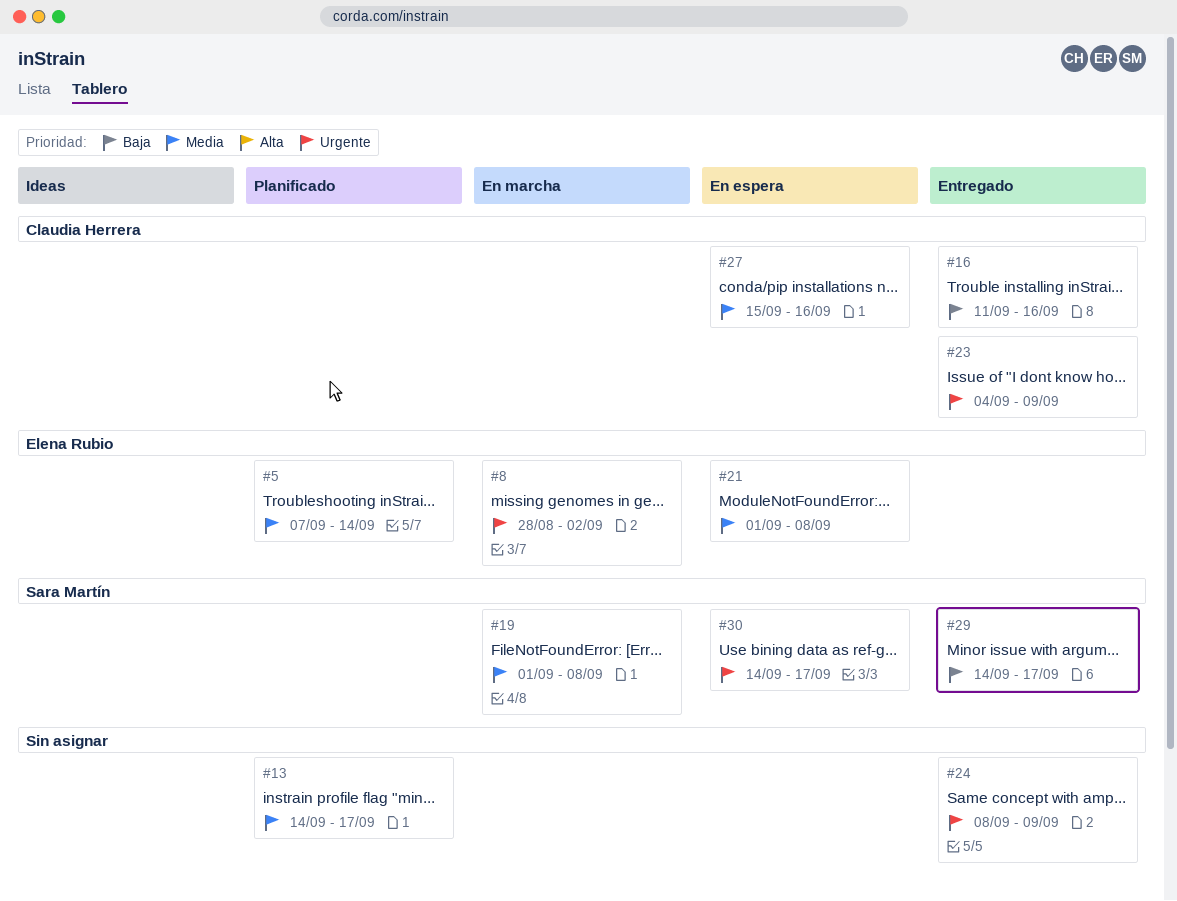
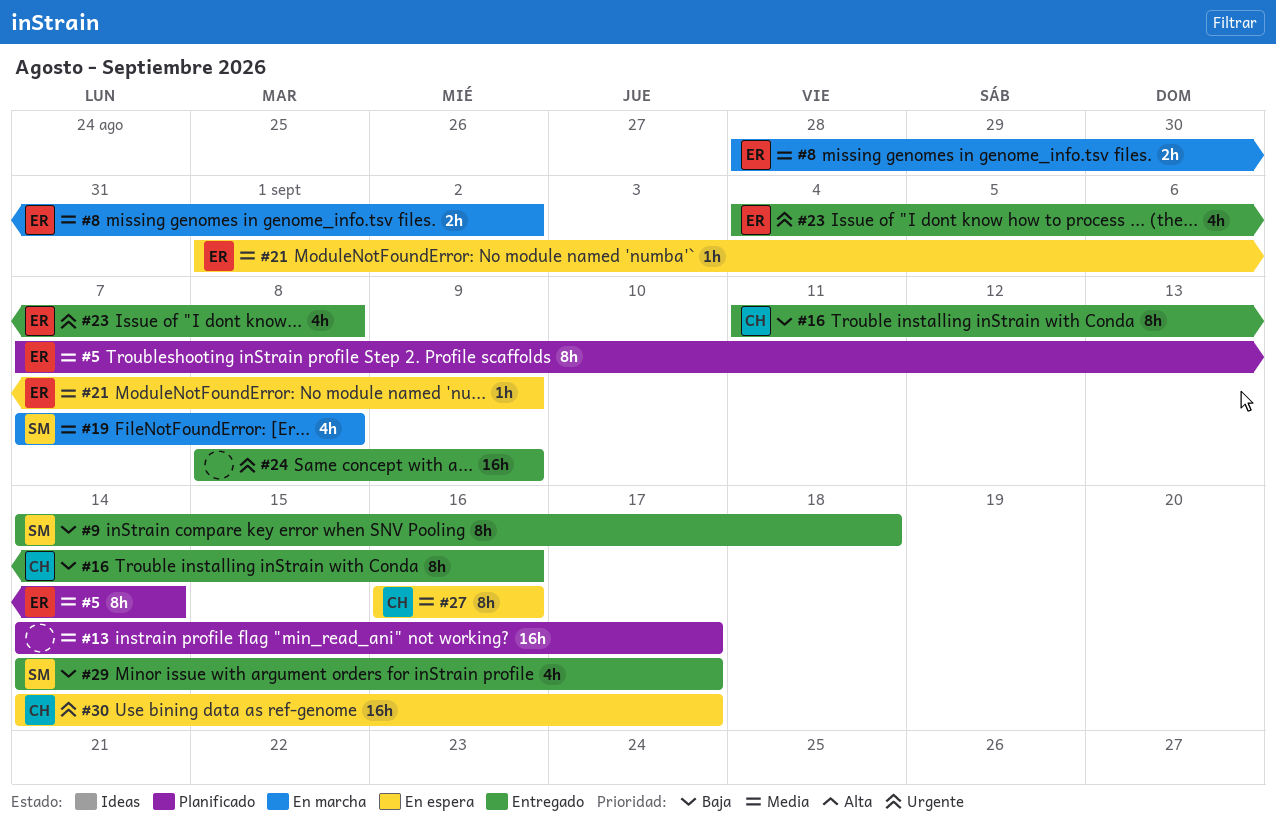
#8, priority: Urgente -> Media
#9: none -> present
#19, start: Sep 1 -> Sep 7
#21, due: Sep 8 -> Sep 9
#23, owner: Claudia Herrera -> Elena Rubio
#23, due: Sep 9 -> Sep 8
#27, start: Sep 15 -> Sep 16
#30, owner: Sara Martín -> Claudia Herrera

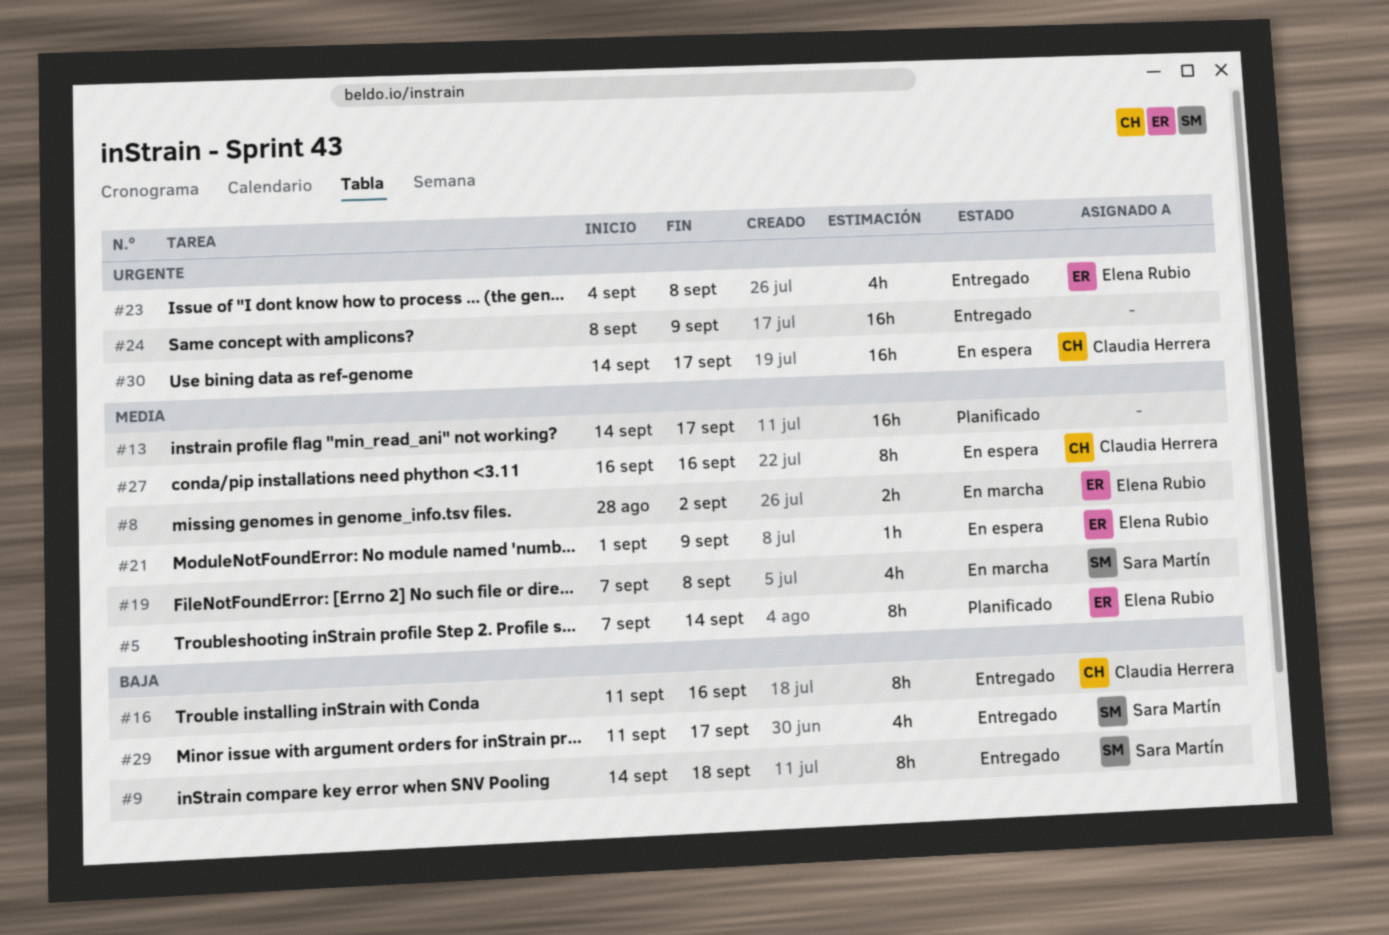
#29, start: Sep 14 -> Sep 11

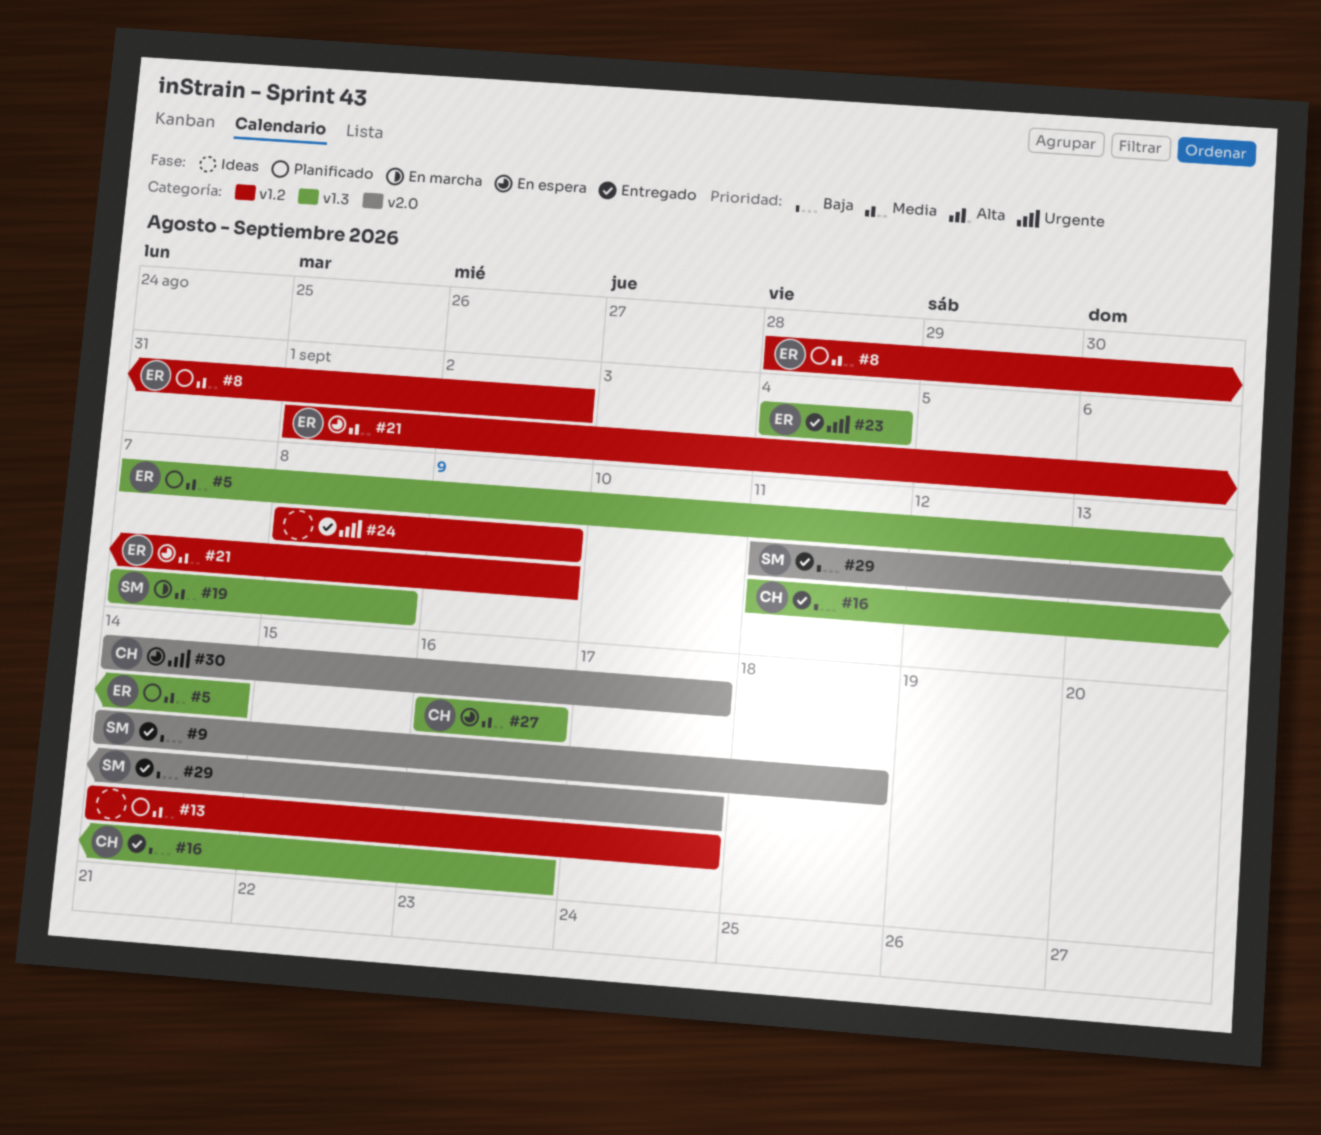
#8, status: En marcha -> Planificado
#23, due: Sep 8 -> Sep 4

